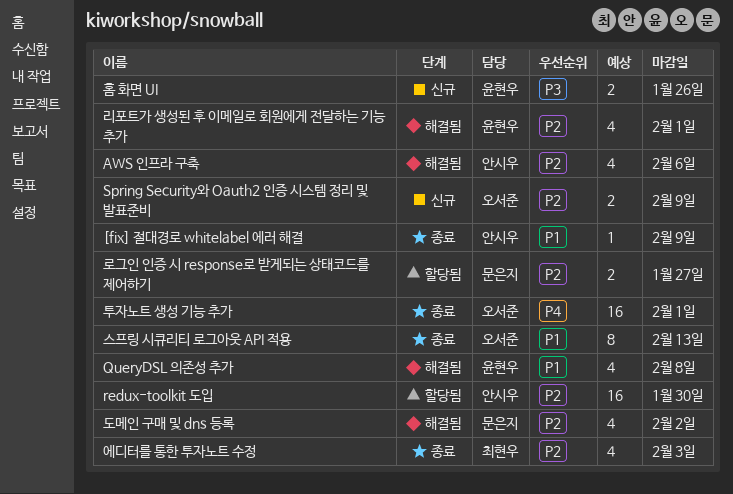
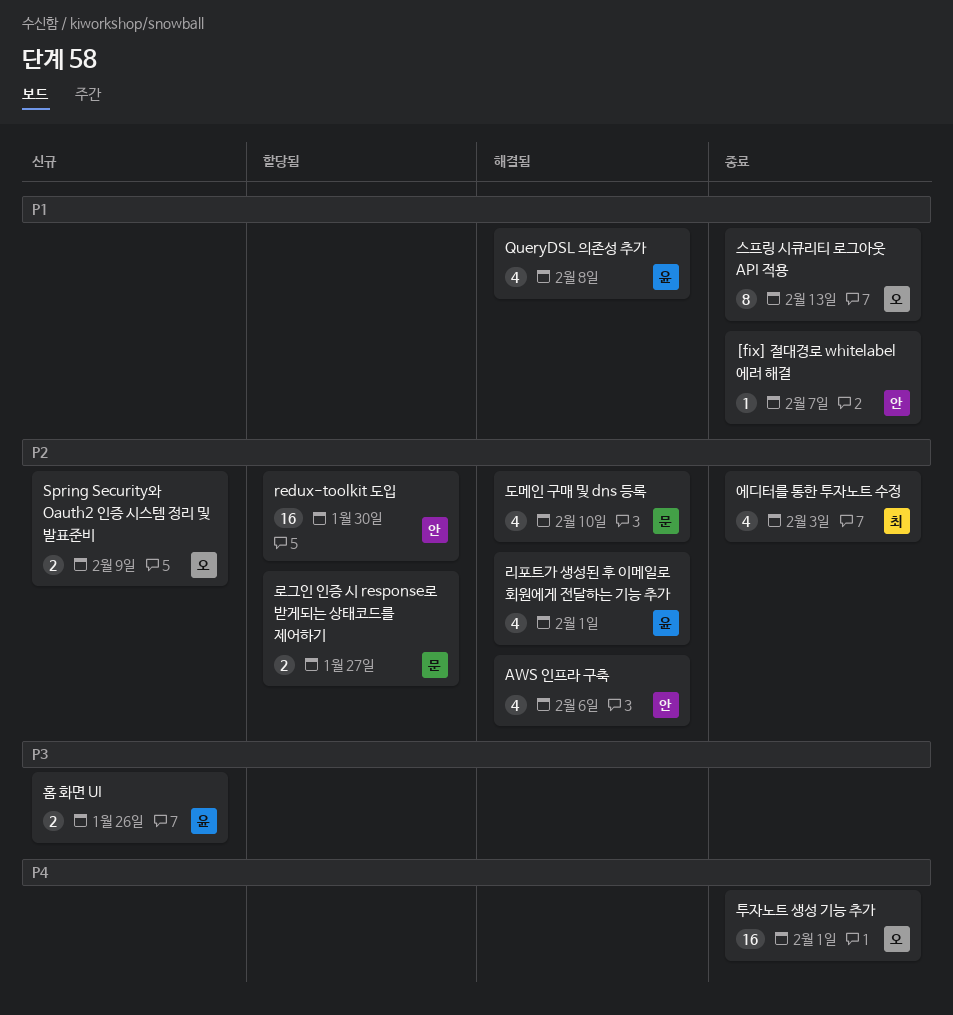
[fix] 절대경로 whitelabel 에러 해결, due: Feb 9 -> Feb 7
도메인 구매 및 dns 등록, due: Feb 2 -> Feb 10

